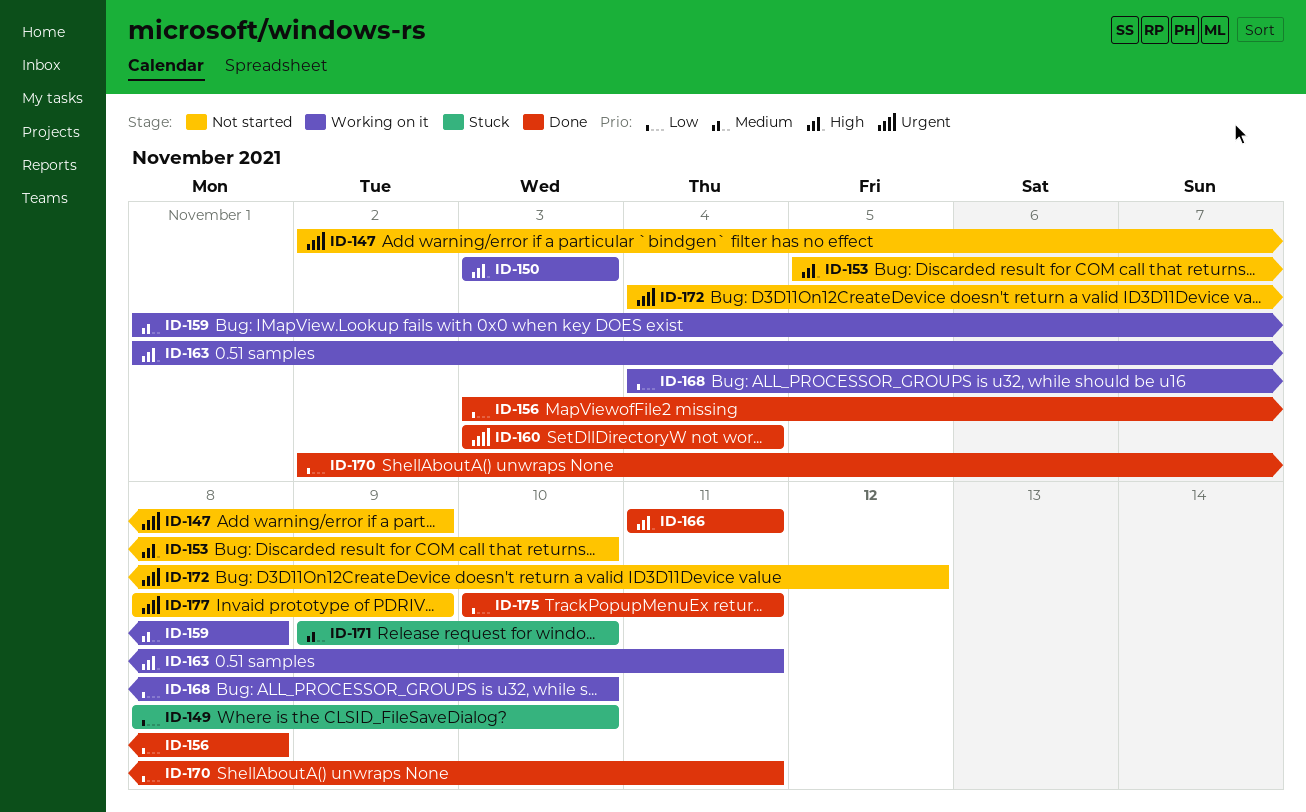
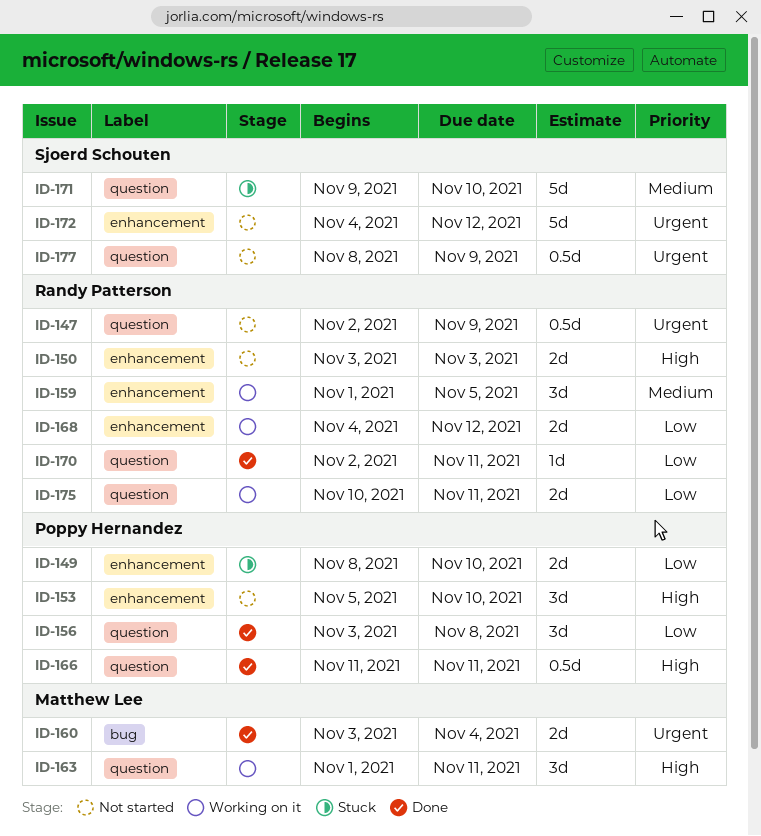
ID-150, status: Working on it -> Not started
ID-159, due: Nov 8 -> Nov 5
ID-168, due: Nov 10 -> Nov 12
ID-175, status: Done -> Working on it

